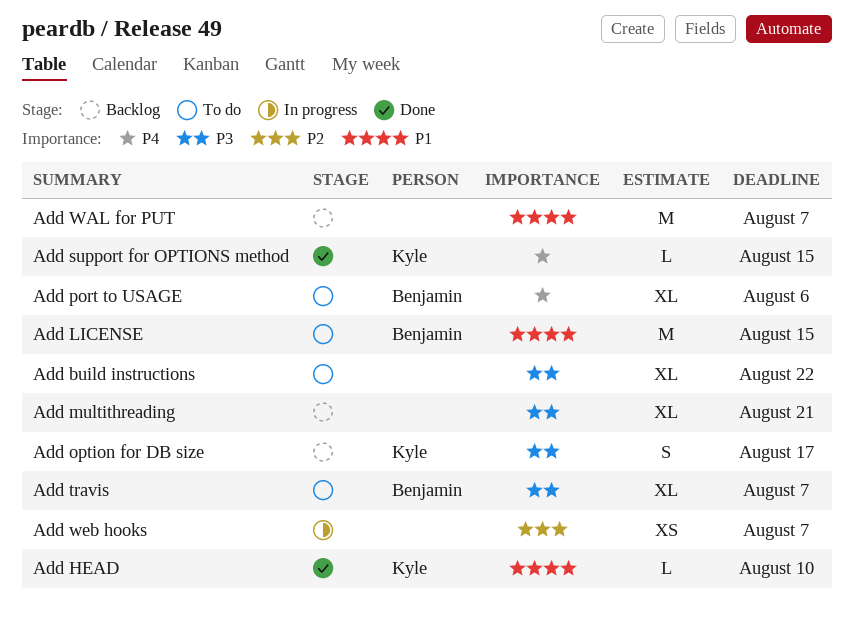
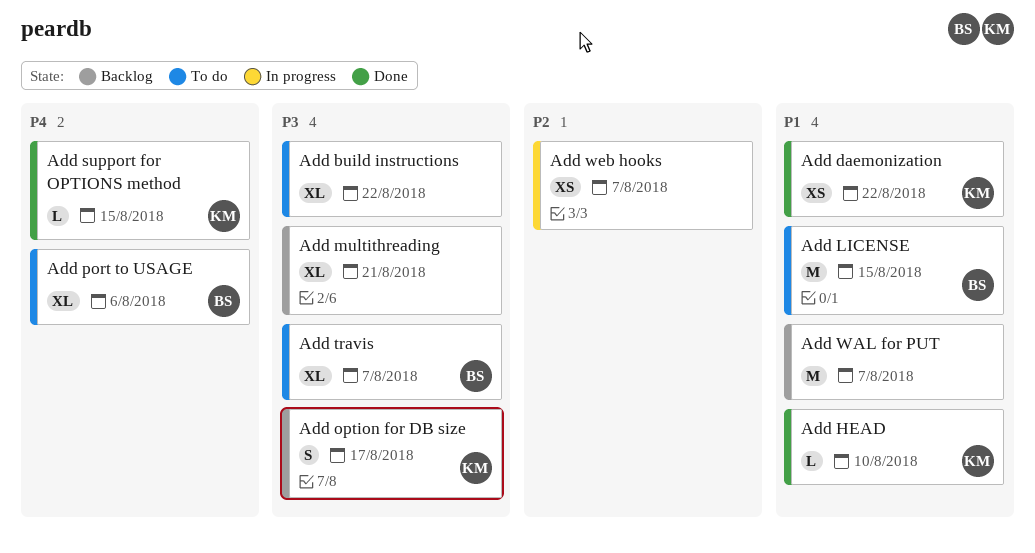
Add daemonization: none -> present

